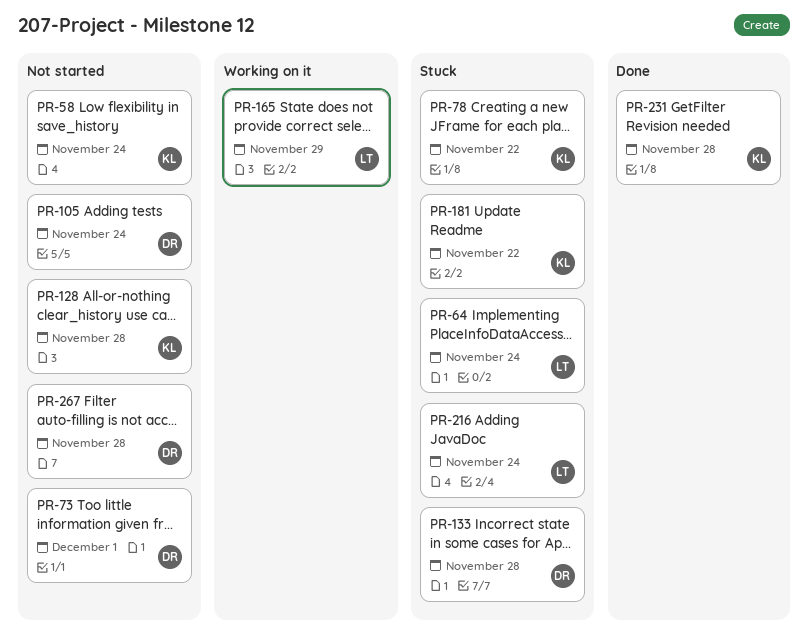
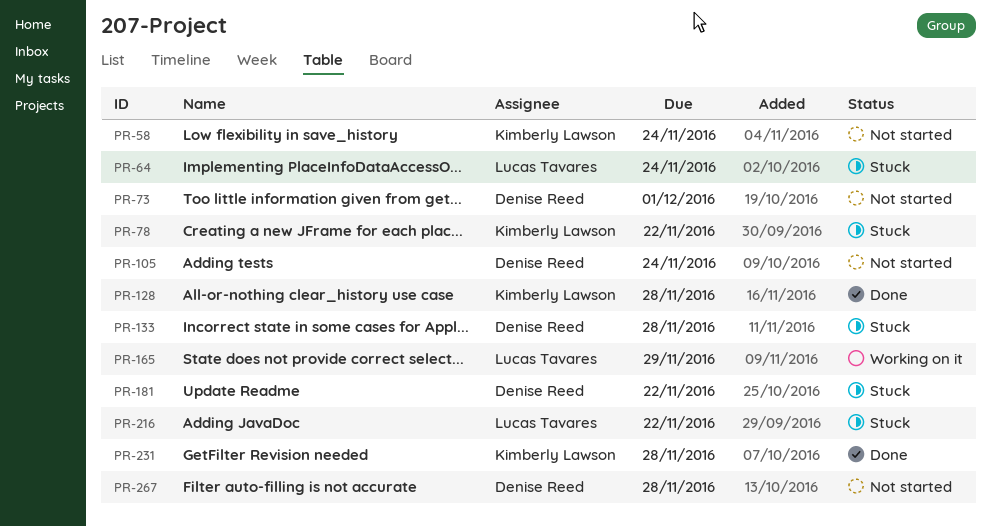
PR-128, status: Not started -> Done
PR-181, owner: Kimberly Lawson -> Denise Reed
PR-216, due: Nov 24 -> Nov 22

